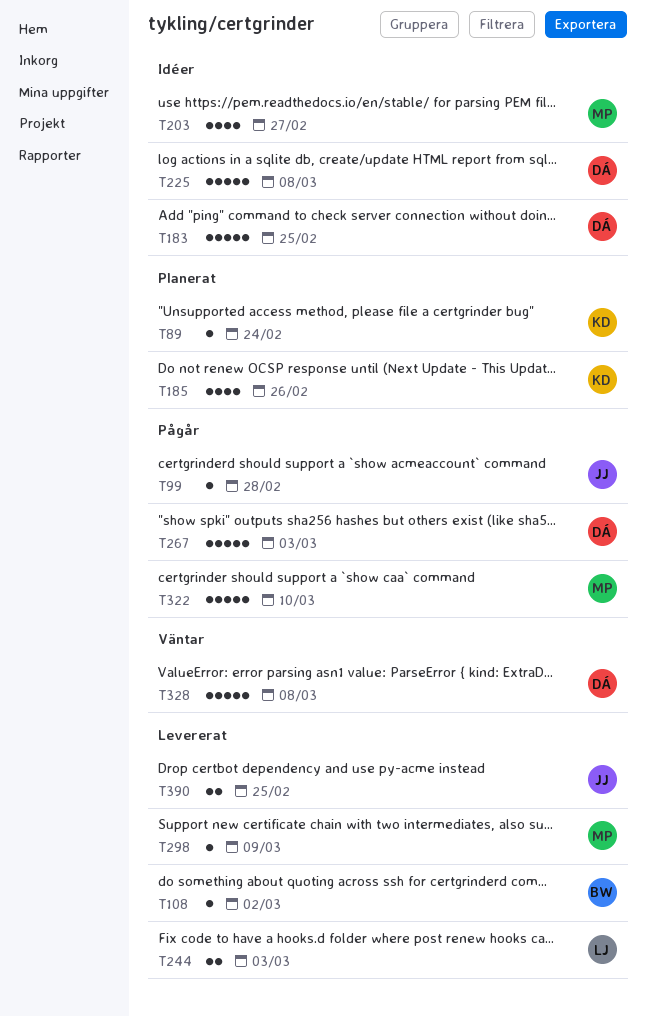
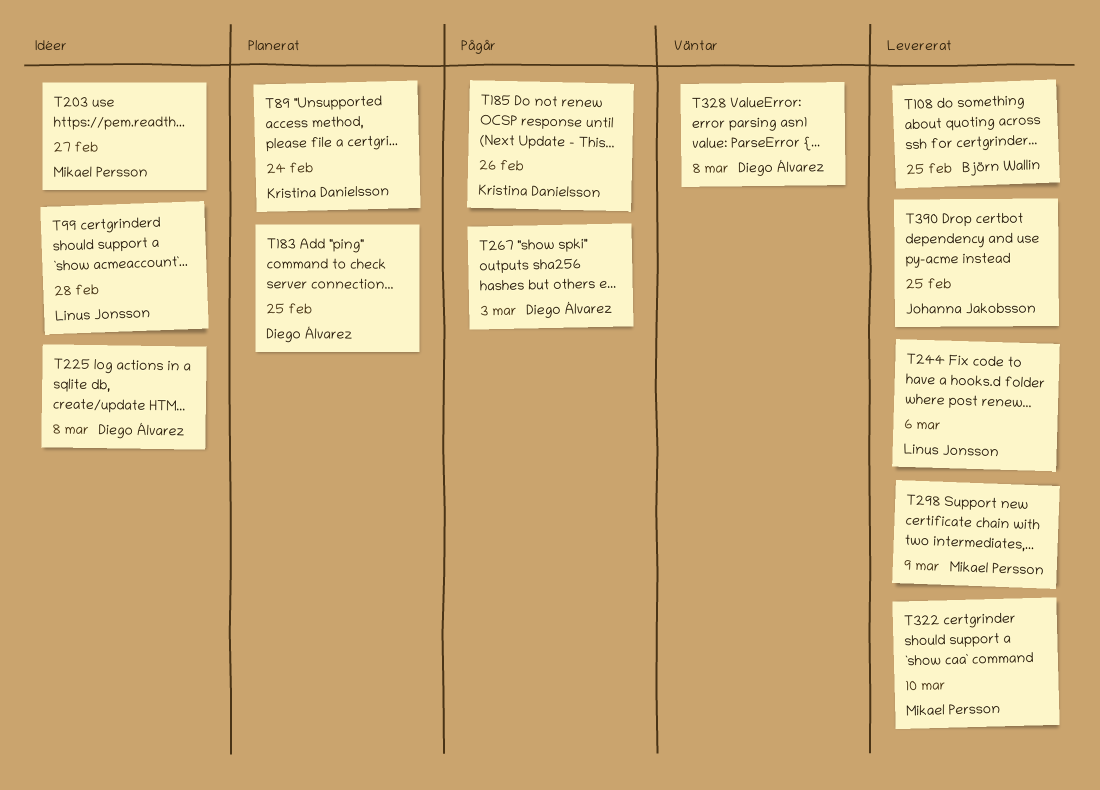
T99, status: Pågår -> Idéer
T99, owner: Johanna Jakobsson -> Linus Jonsson
T108, due: Mar 2 -> Feb 25
T183, status: Idéer -> Planerat
T185, status: Planerat -> Pågår
T244, due: Mar 3 -> Mar 6
T322, status: Pågår -> Levererat

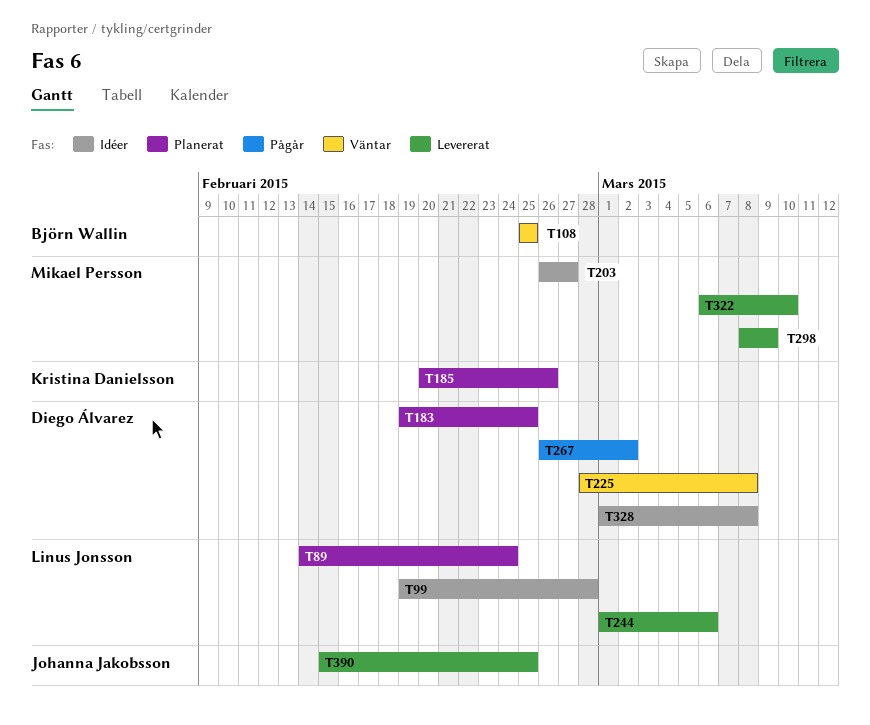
T89, owner: Kristina Danielsson -> Linus Jonsson
T108, status: Levererat -> Väntar
T185, status: Pågår -> Planerat
T225, status: Idéer -> Väntar
T267, due: Mar 3 -> Mar 2
T328, status: Väntar -> Idéer

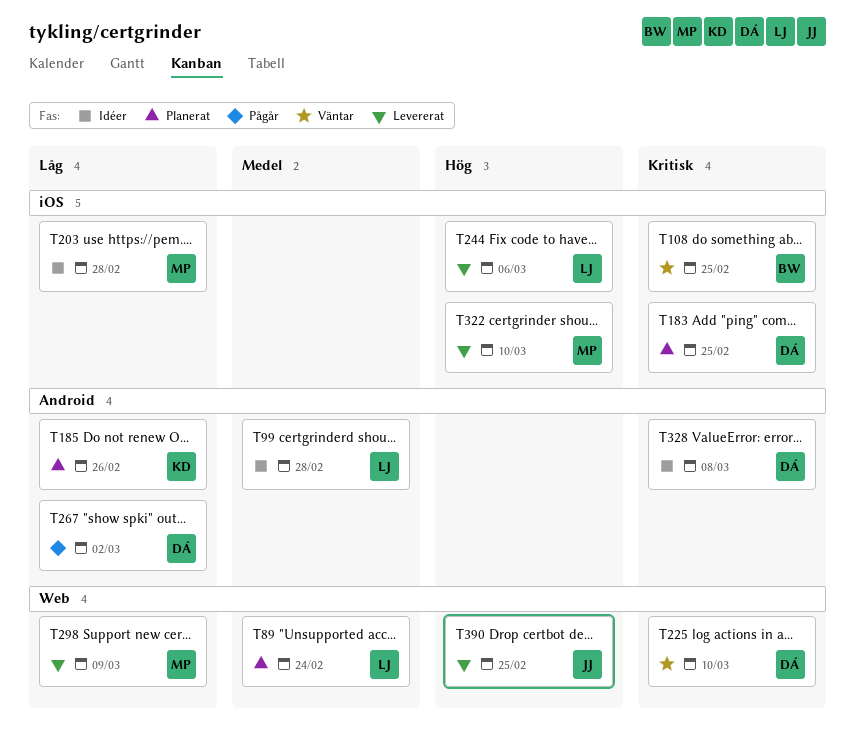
T203, due: Feb 27 -> Feb 28
T225, due: Mar 8 -> Mar 10

